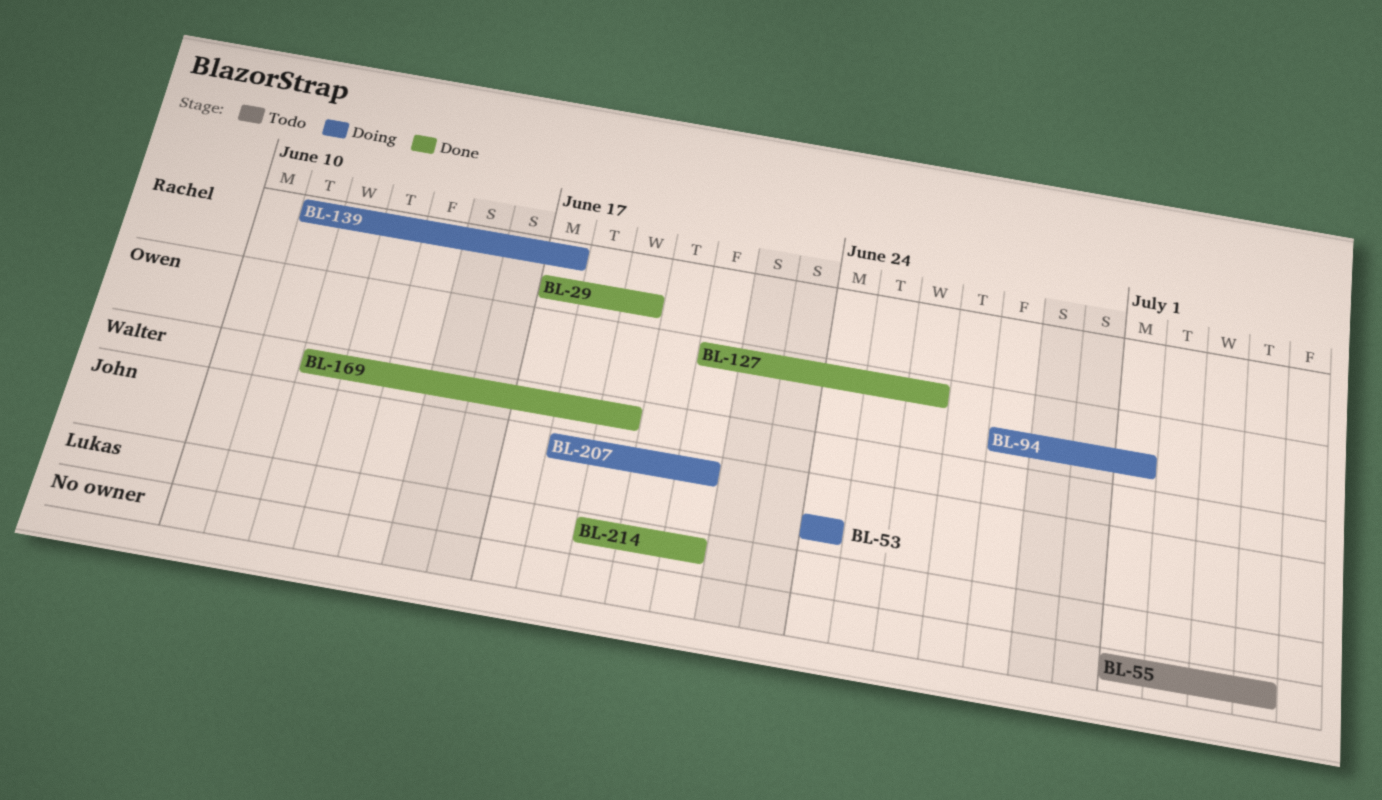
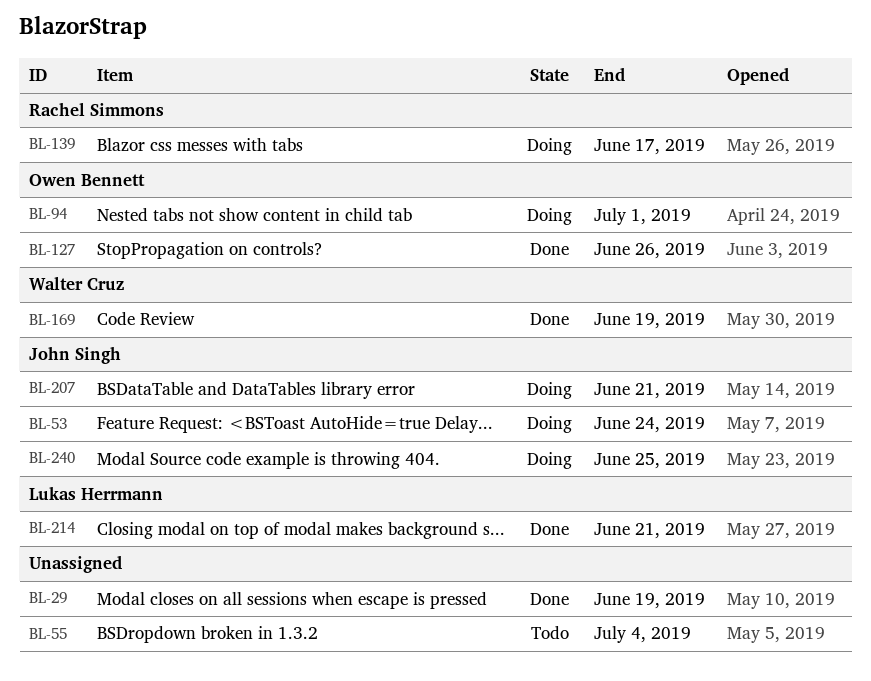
BL-29, owner: Rachel Simmons -> none
BL-240: none -> present

